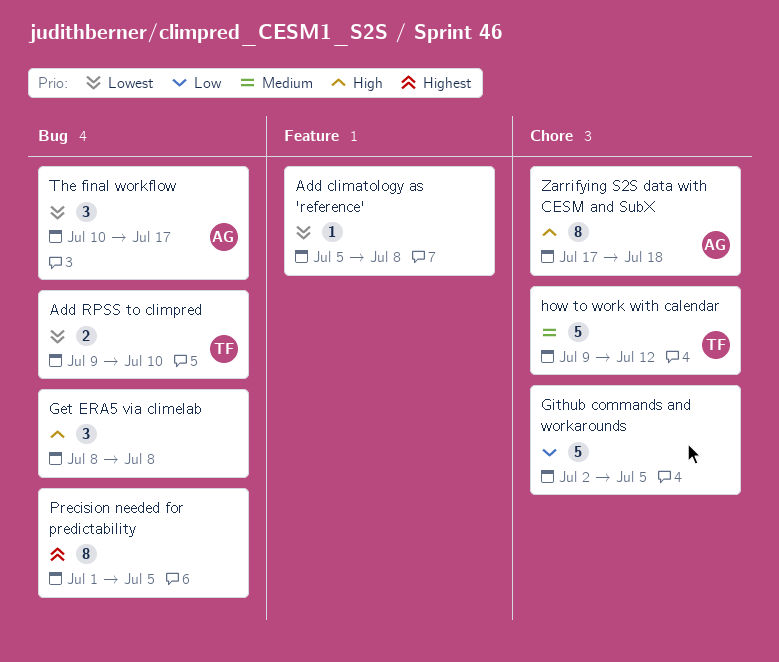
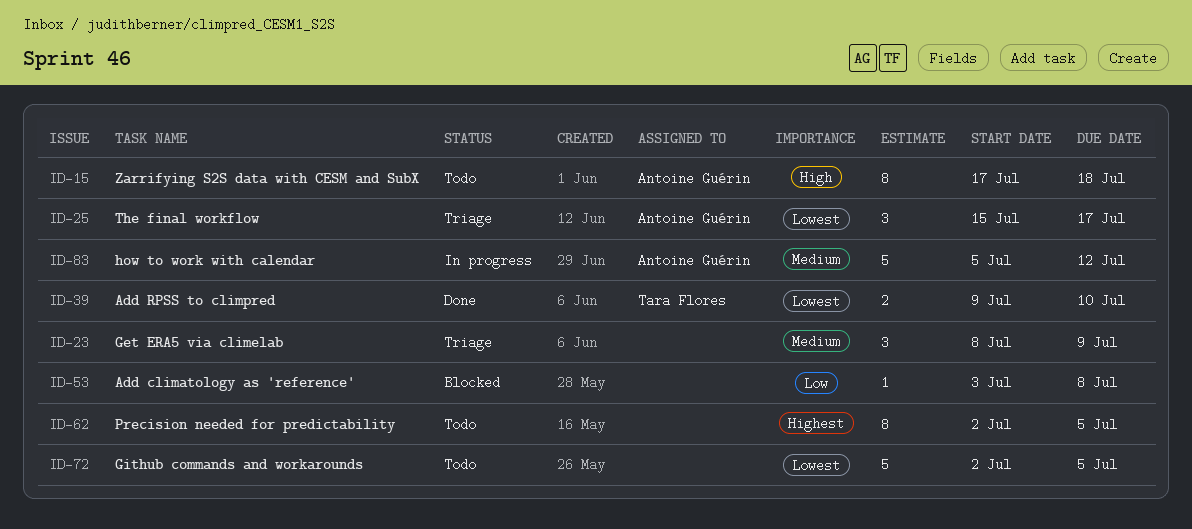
Add climatology as 'reference', priority: Lowest -> Low
Add climatology as 'reference', start: Jul 5 -> Jul 3
Get ERA5 via climelab, priority: High -> Medium
Get ERA5 via climelab, due: Jul 8 -> Jul 9
Github commands and workarounds, priority: Low -> Lowest
how to work with calendar, owner: Tara Flores -> Antoine Guérin
how to work with calendar, start: Jul 9 -> Jul 5
Precision needed for predictability, start: Jul 1 -> Jul 2
The final workflow, start: Jul 10 -> Jul 15

